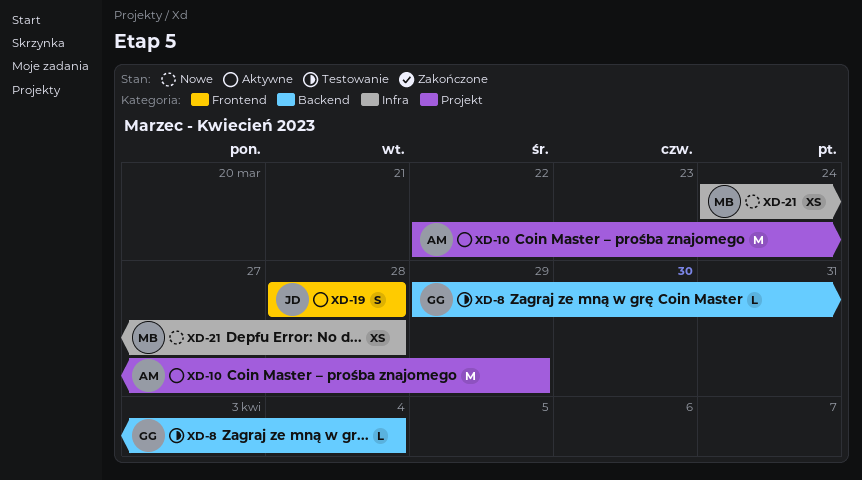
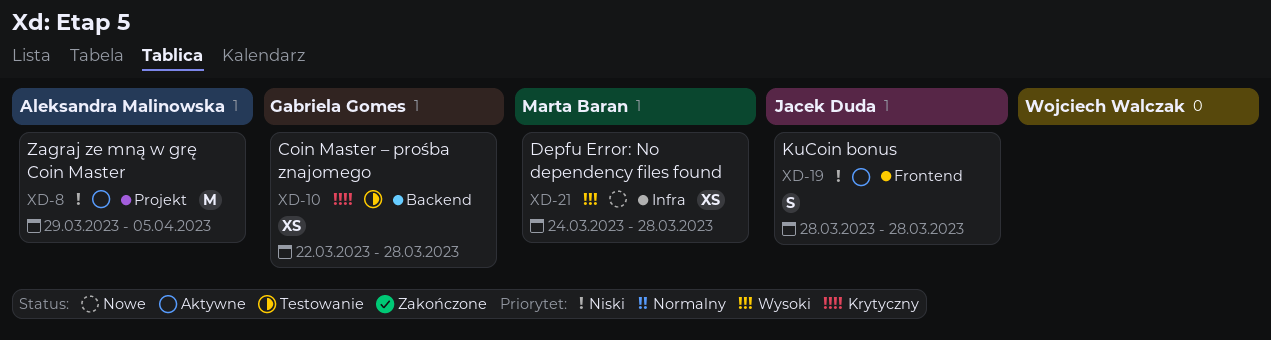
XD-8, status: Testowanie -> Aktywne
XD-8, owner: Gabriela Gomes -> Aleksandra Malinowska
XD-8, label: Backend -> Projekt
XD-8, estimate: L -> M
XD-8, due: Apr 4 -> Apr 5
XD-10, status: Aktywne -> Testowanie
XD-10, owner: Aleksandra Malinowska -> Gabriela Gomes
XD-10, label: Projekt -> Backend
XD-10, estimate: M -> XS
XD-10, due: Mar 29 -> Mar 28

